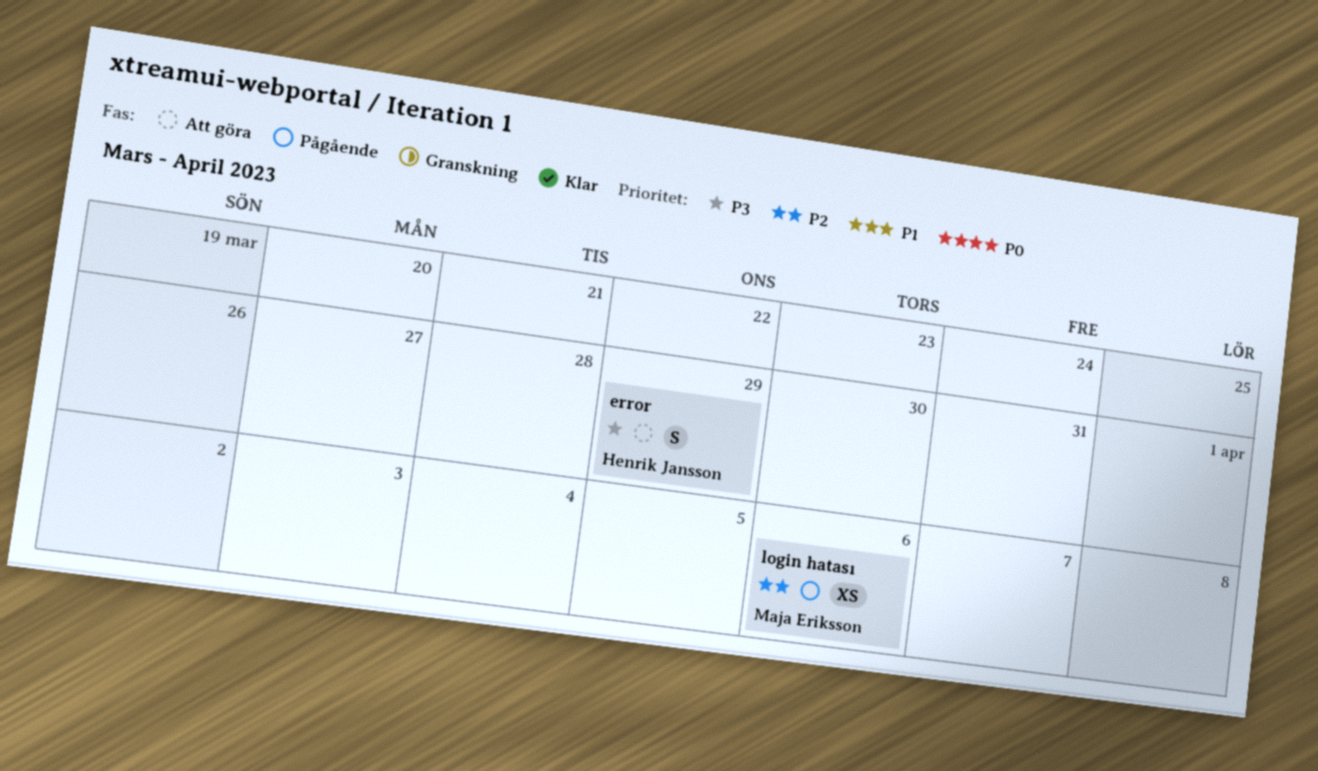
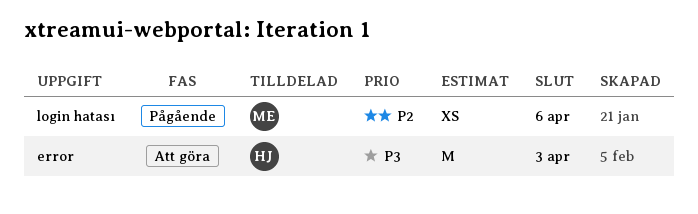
error, estimate: S -> M
error, due: Mar 29 -> Apr 3

